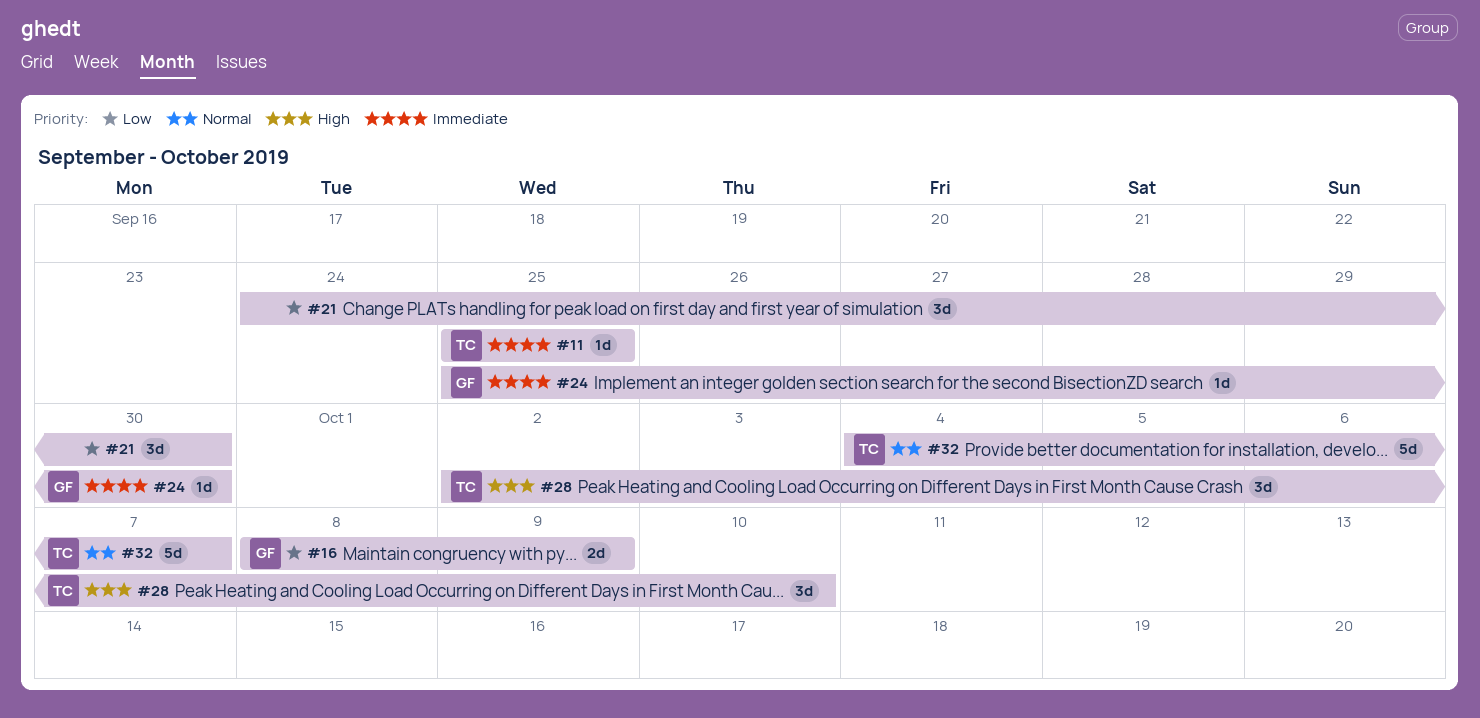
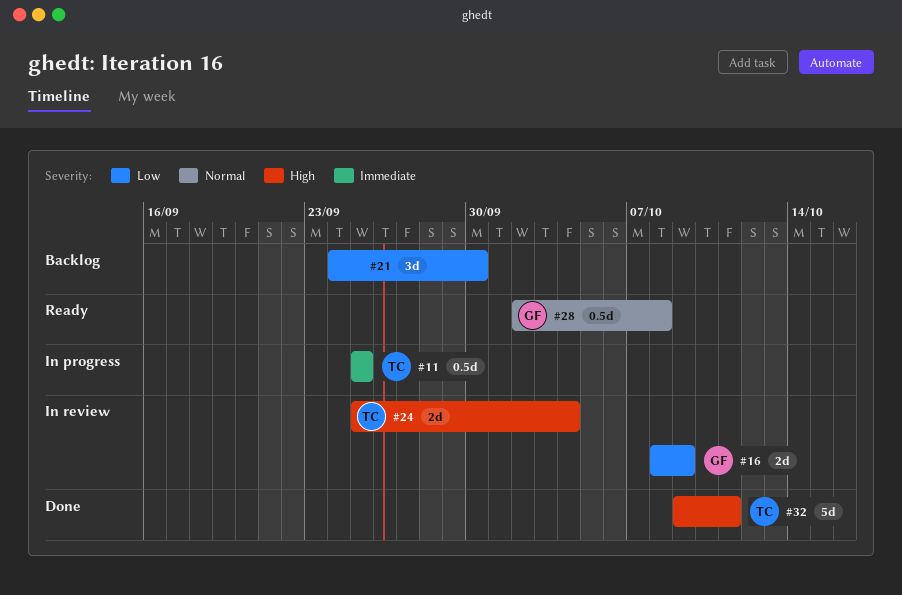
#11, estimate: 1d -> 0.5d
#24, owner: GF -> TC
#24, priority: Immediate -> High
#24, estimate: 1d -> 2d
#24, due: Sep 30 -> Oct 4
#28, owner: TC -> GF
#28, priority: High -> Normal
#28, estimate: 3d -> 0.5d
#28, due: Oct 10 -> Oct 8
#32, priority: Normal -> High
#32, start: Oct 4 -> Oct 9
#32, due: Oct 7 -> Oct 11

